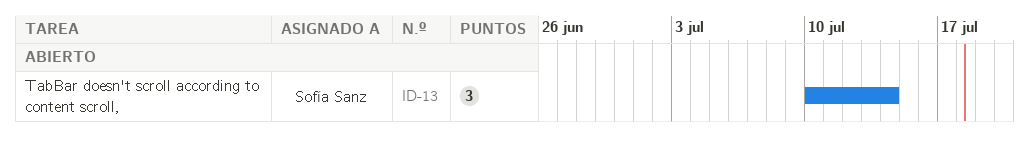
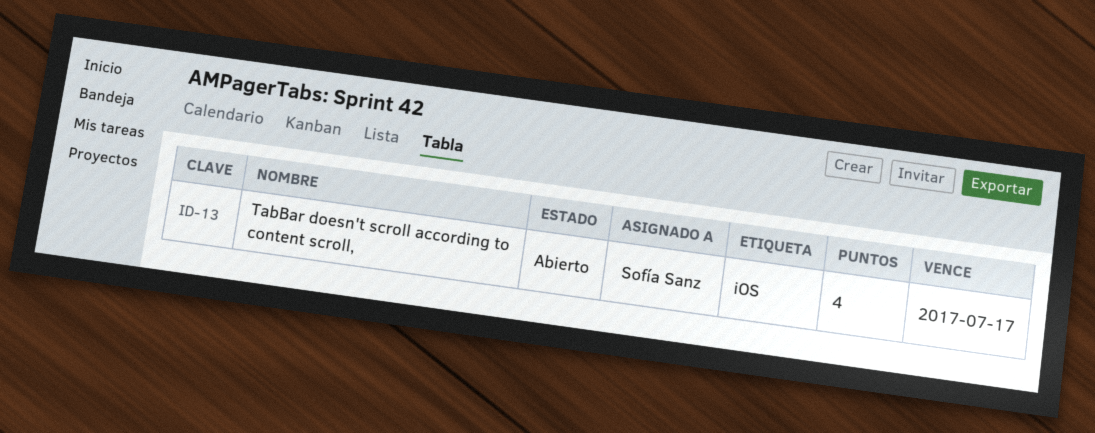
ID-13, estimate: 3 -> 4
ID-13, due: Jul 14 -> Jul 17

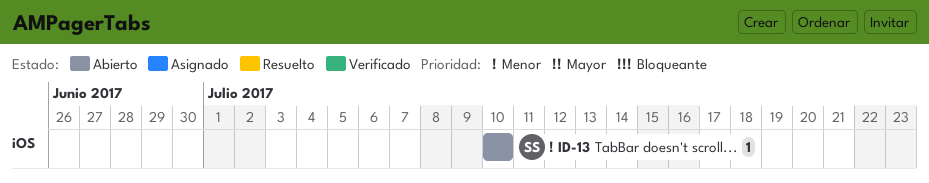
ID-13, estimate: 4 -> 1
ID-13, due: Jul 17 -> Jul 10

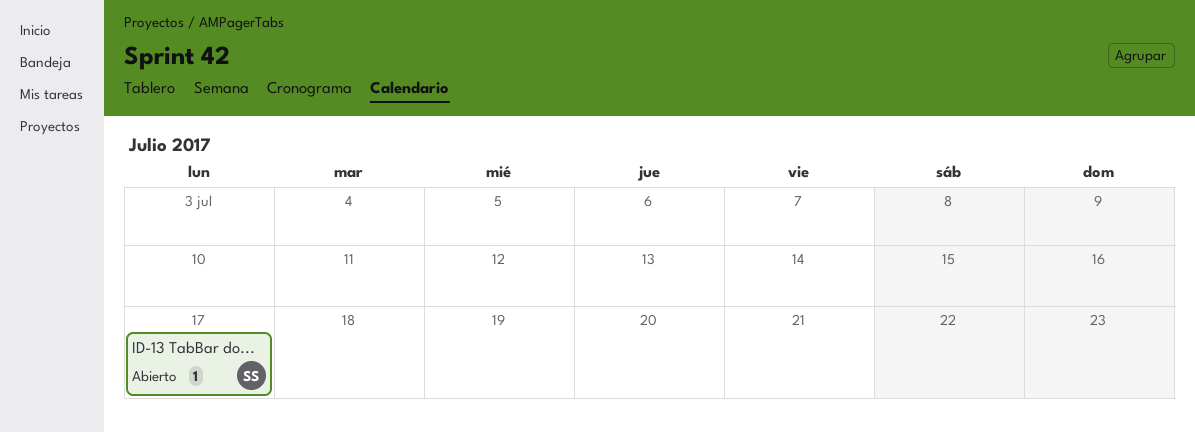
ID-13, due: Jul 10 -> Jul 17

